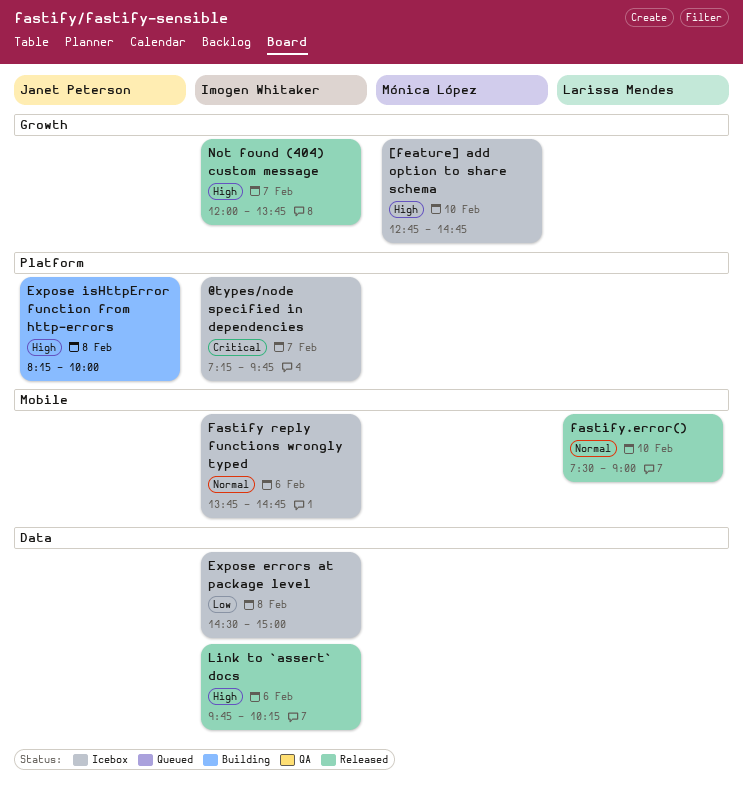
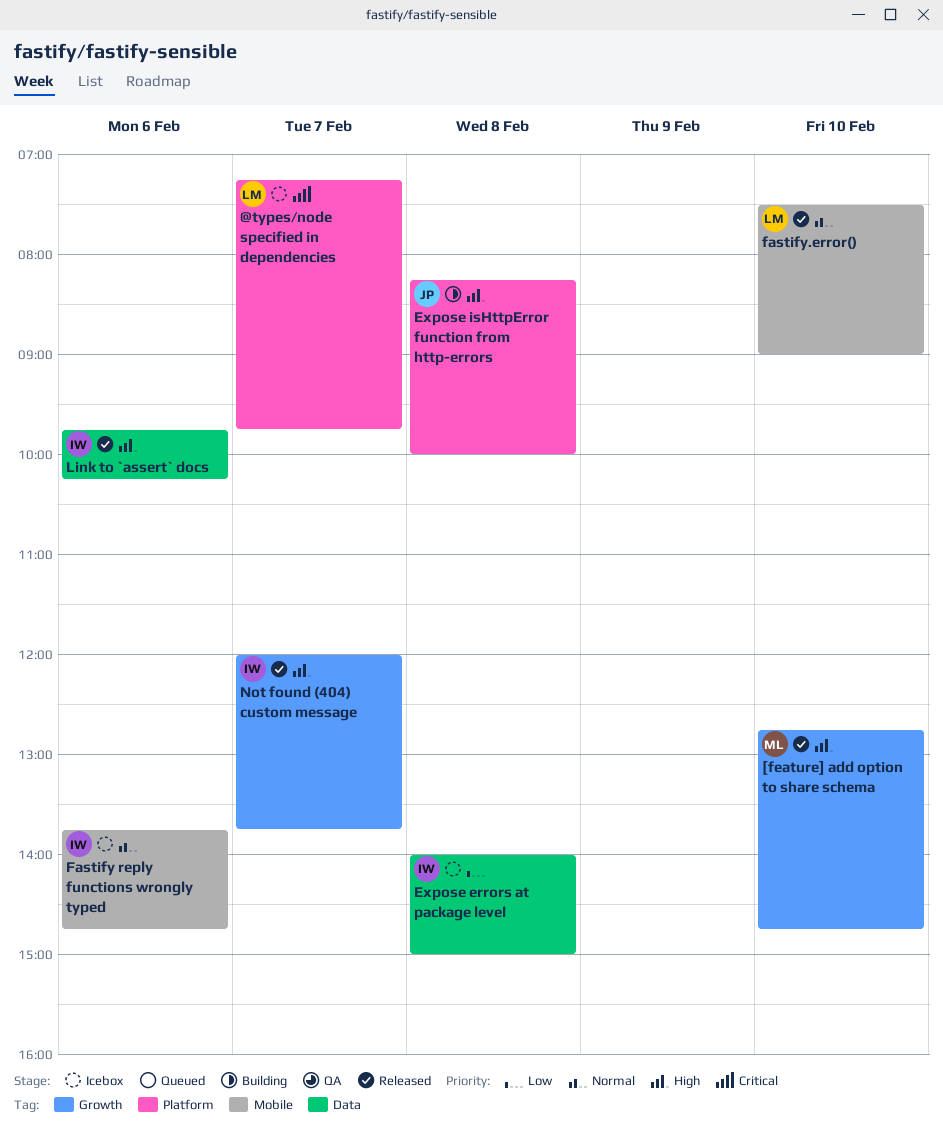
@types/node specified in dependencies, owner: Imogen Whitaker -> Larissa Mendes
[feature] add option to share schema, status: Icebox -> Released
Expose errors at package level, begins: 14:30 -> 14:00

